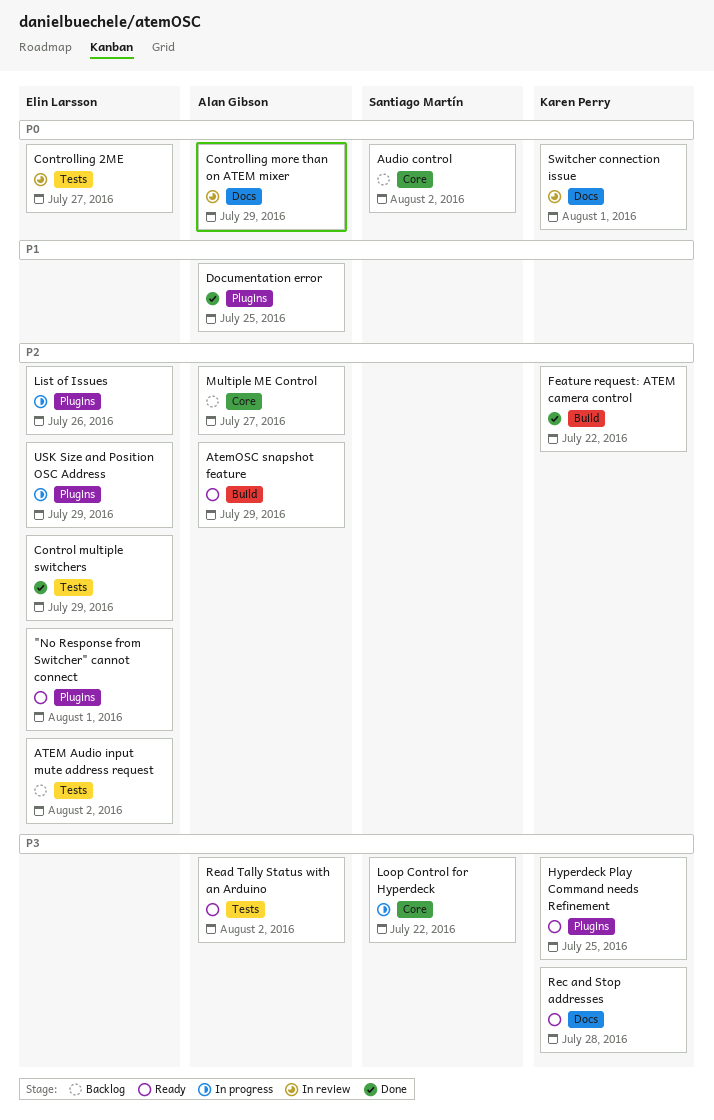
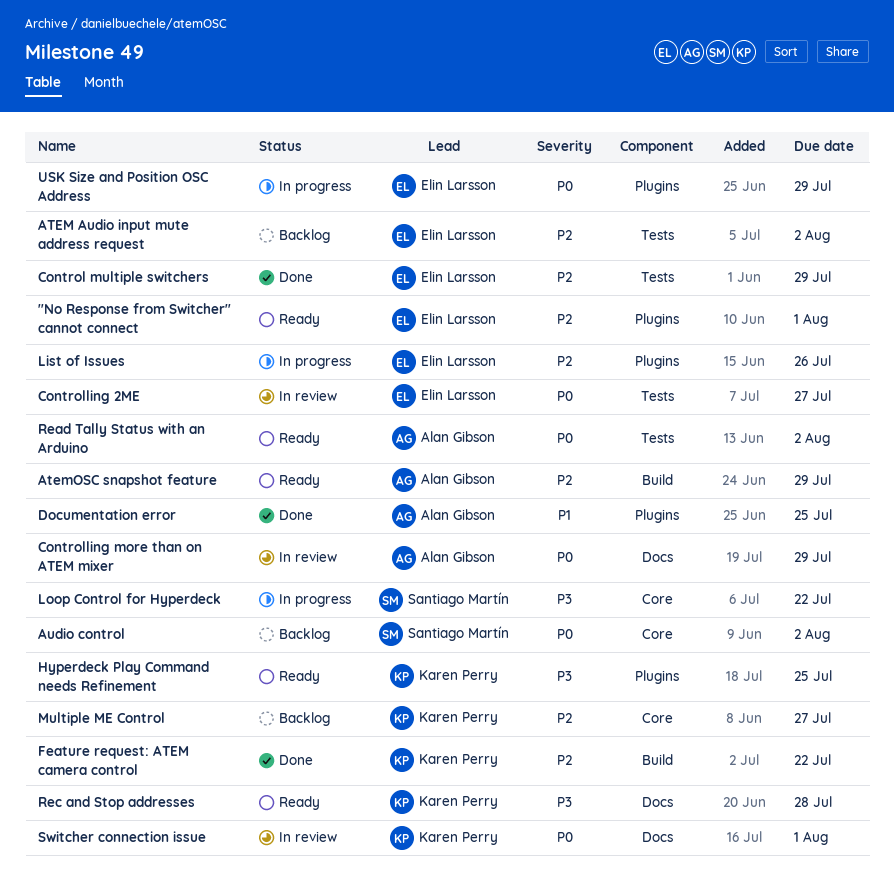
Multiple ME Control, owner: Alan Gibson -> Karen Perry
Read Tally Status with an Arduino, priority: P3 -> P0
USK Size and Position OSC Address, priority: P2 -> P0

